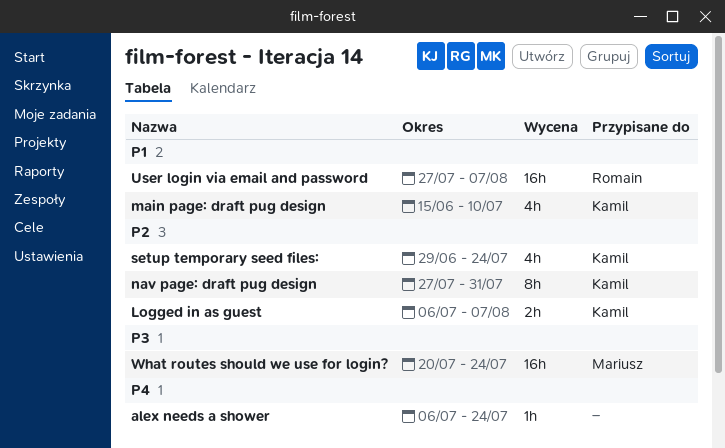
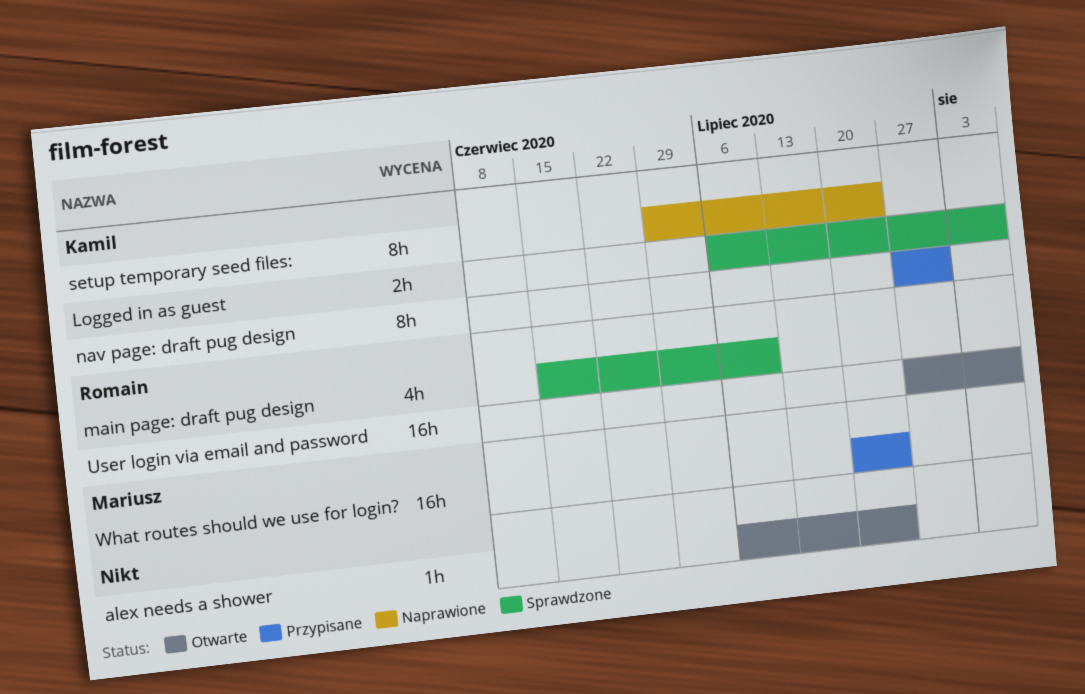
main page: draft pug design, owner: Kamil -> Romain
setup temporary seed files:, estimate: 4h -> 8h

